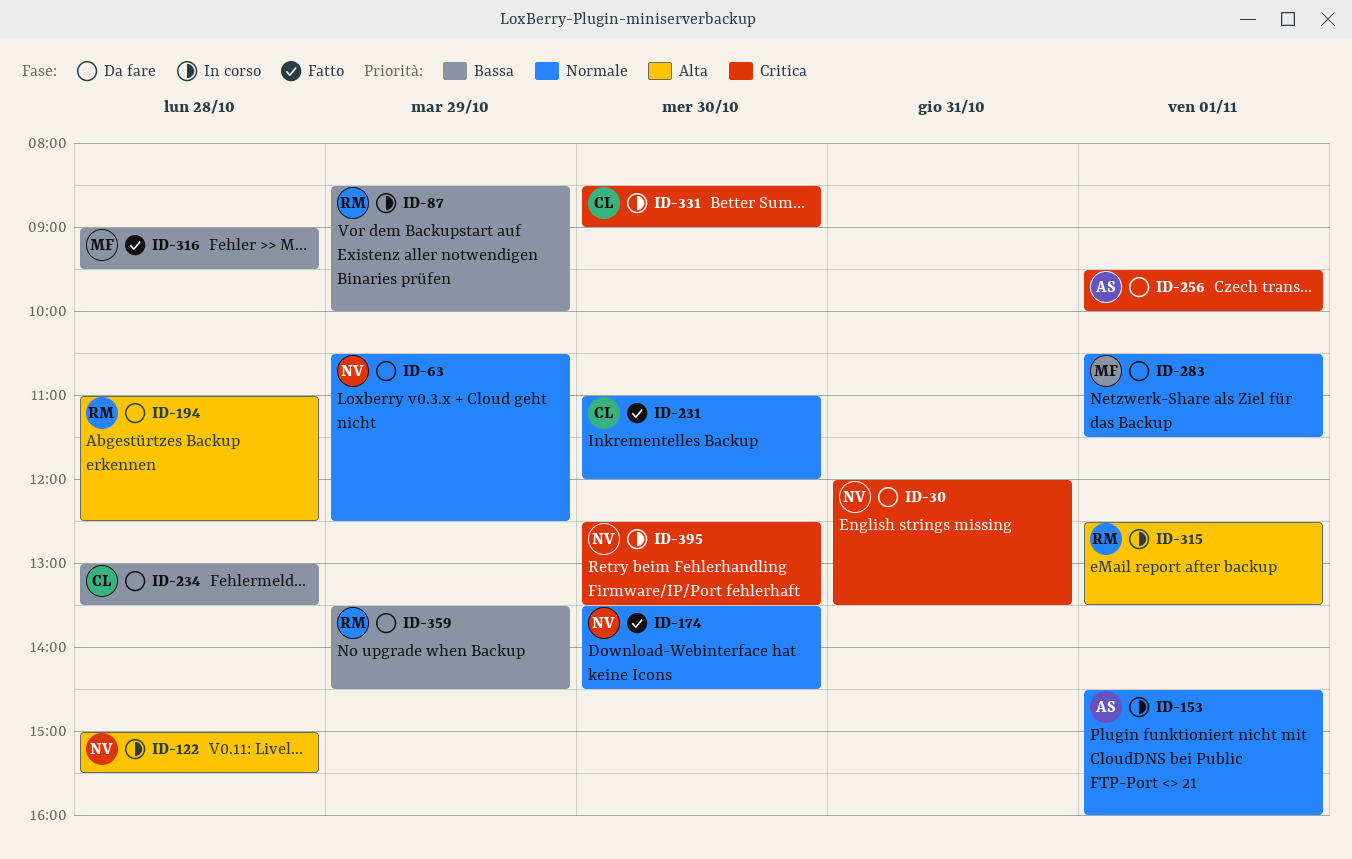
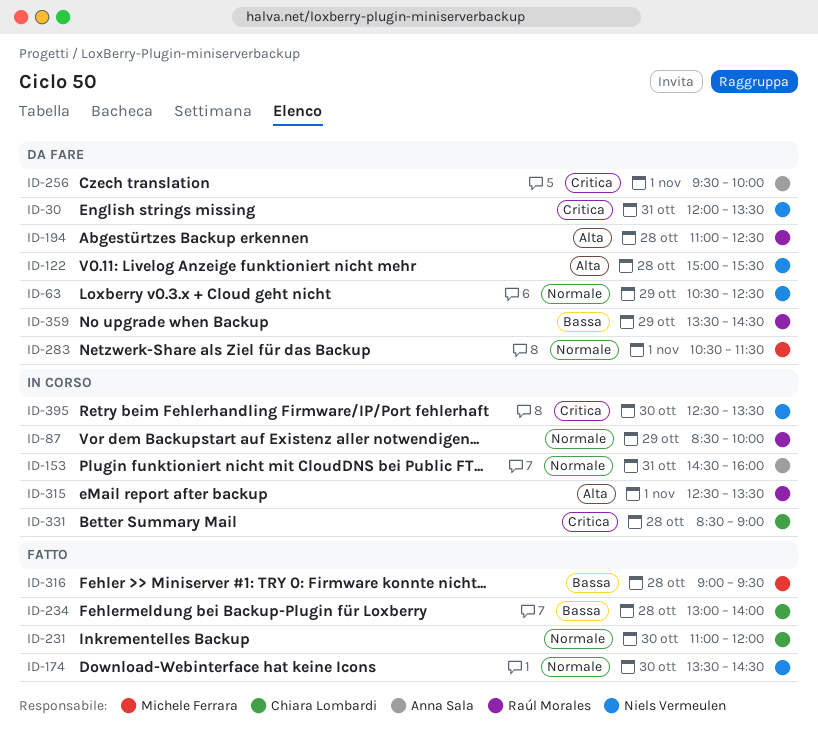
ID-87, priority: Bassa -> Normale
ID-122, status: In corso -> Da fare
ID-153, day: Nov 1 -> Oct 31
ID-234, status: Da fare -> Fatto
ID-234, ends: 13:30 -> 14:00
ID-331, day: Oct 30 -> Oct 28

